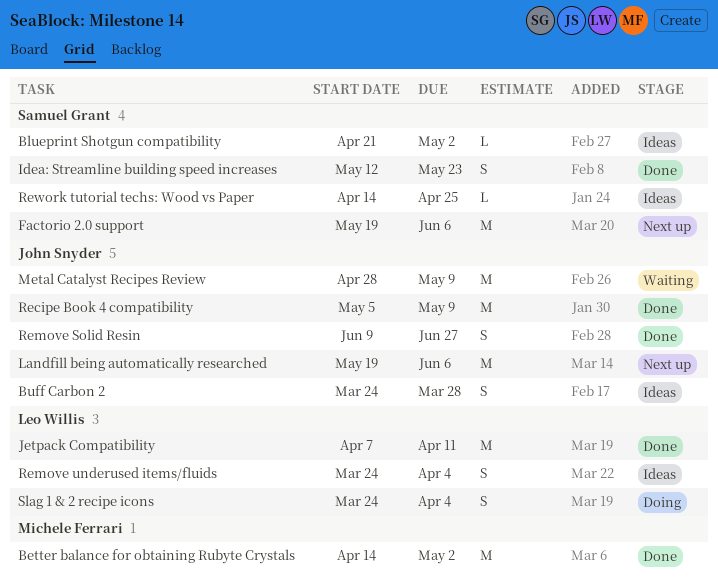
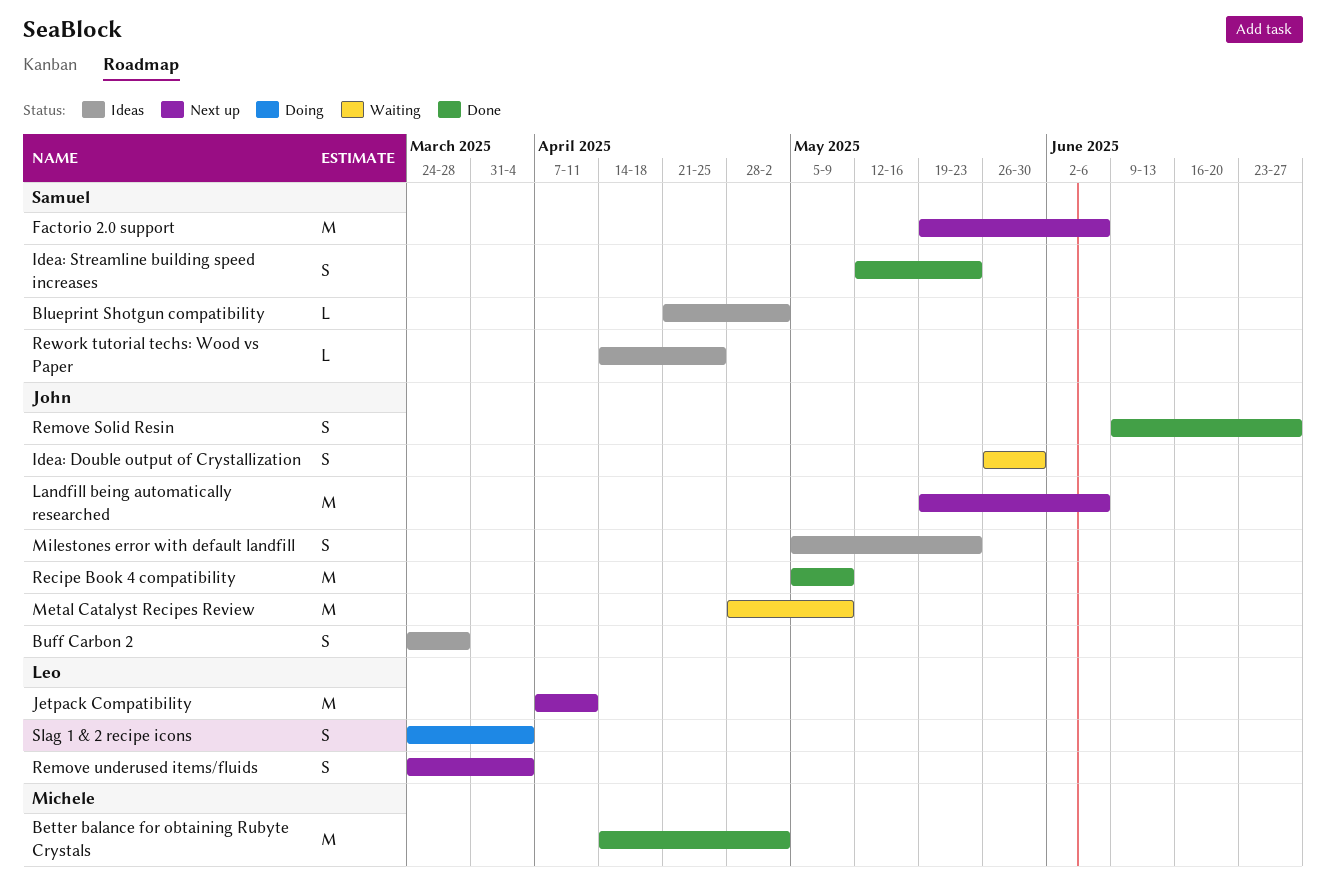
Idea: Double output of Crystallization: none -> present
Jetpack Compatibility, status: Done -> Next up
Milestones error with default landfill: none -> present
Remove underused items/fluids, status: Ideas -> Next up

